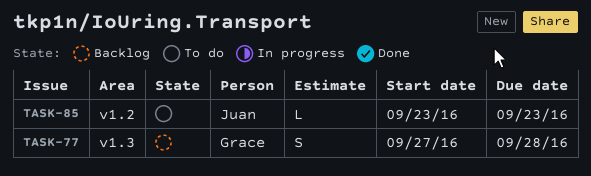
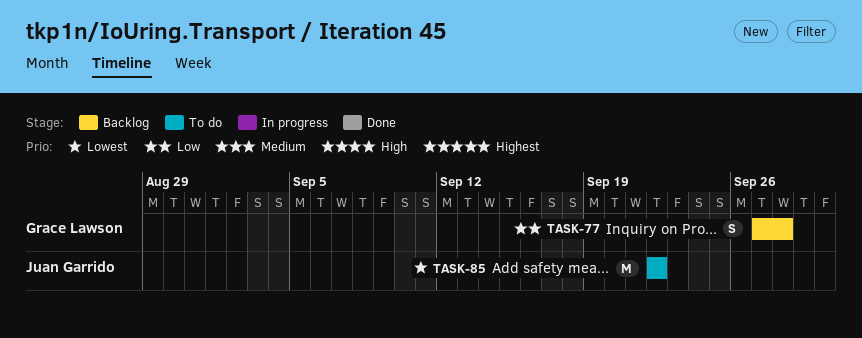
TASK-85, estimate: L -> M
TASK-85, start: Sep 23 -> Sep 22
TASK-85, due: Sep 23 -> Sep 22

